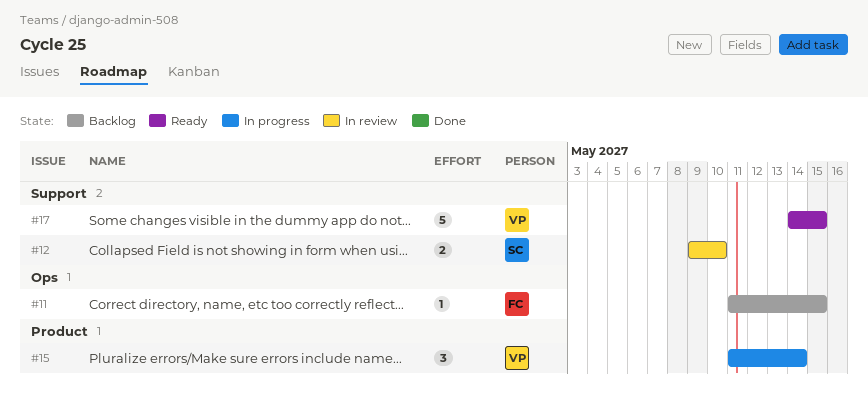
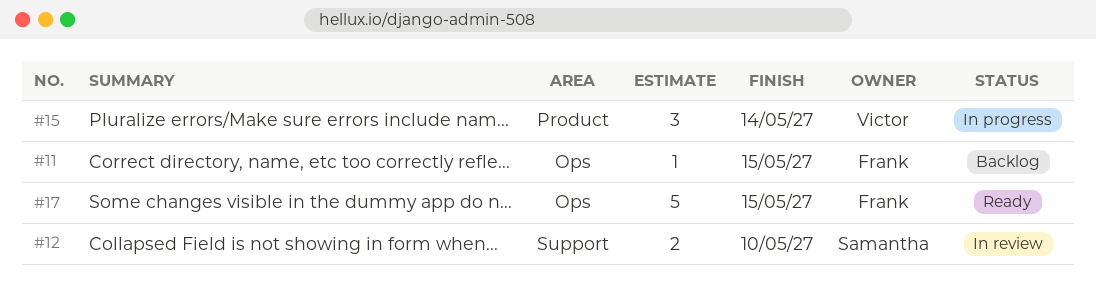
#17, owner: Victor -> Frank
#17, label: Support -> Ops

